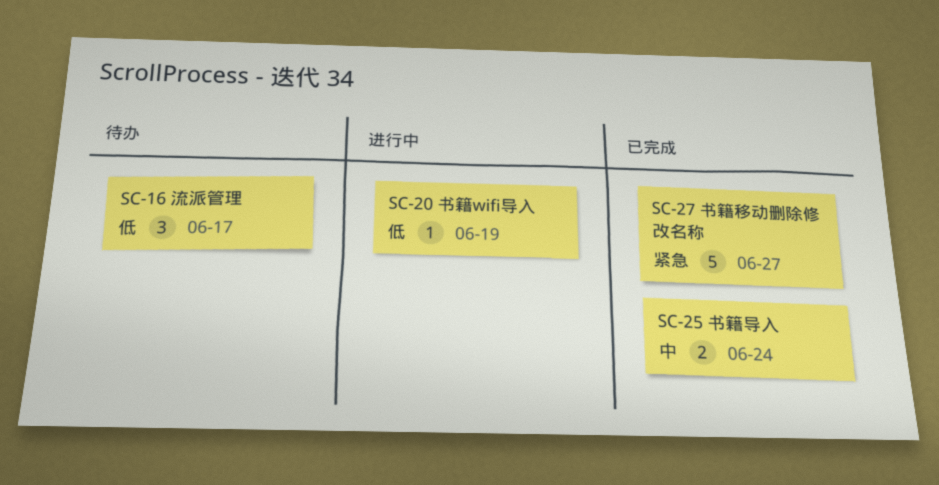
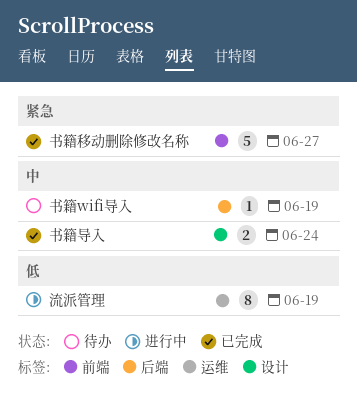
书籍wifi导入, status: 进行中 -> 待办
书籍wifi导入, priority: 低 -> 中
流派管理, status: 待办 -> 进行中
流派管理, estimate: 3 -> 8
流派管理, due: Jun 17 -> Jun 19

